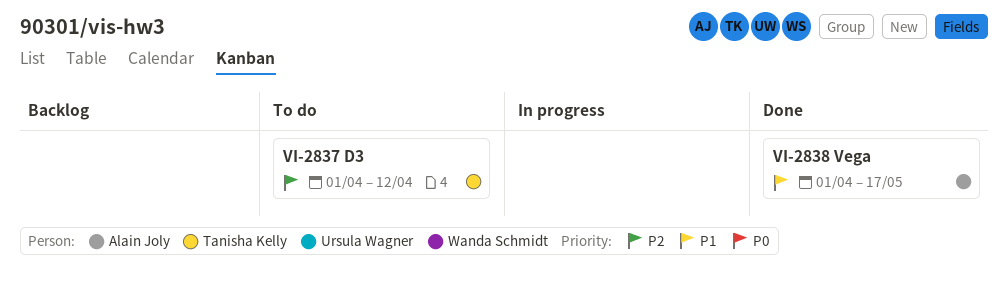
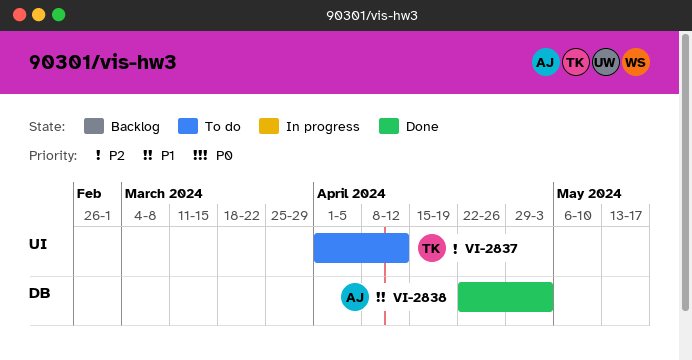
VI-2838, start: Apr 1 -> Apr 22
VI-2838, due: May 17 -> May 3

